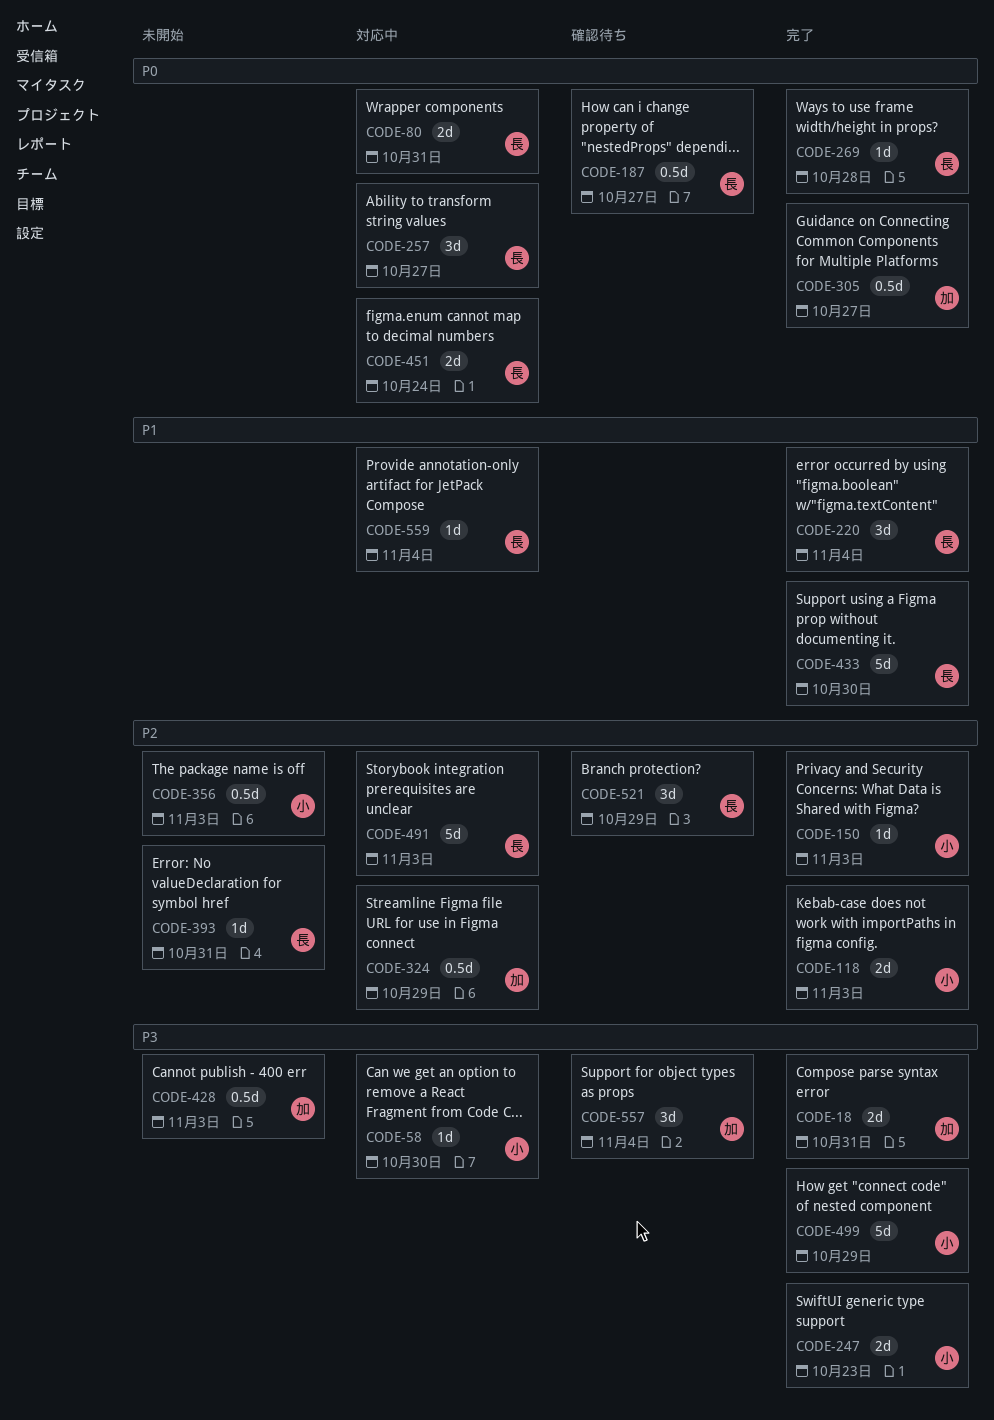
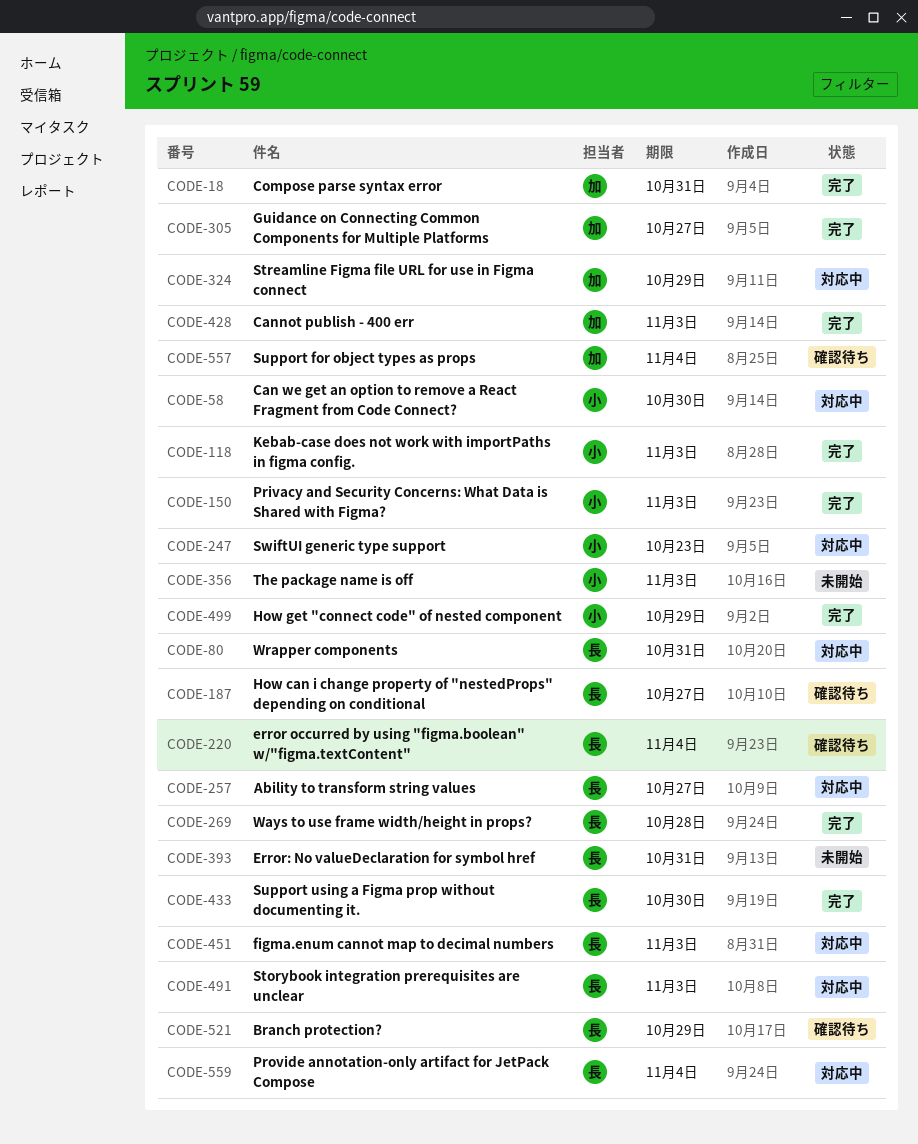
CODE-220, status: 完了 -> 確認待ち
CODE-247, status: 完了 -> 対応中
CODE-428, status: 未開始 -> 完了
CODE-451, due: Oct 24 -> Nov 3

